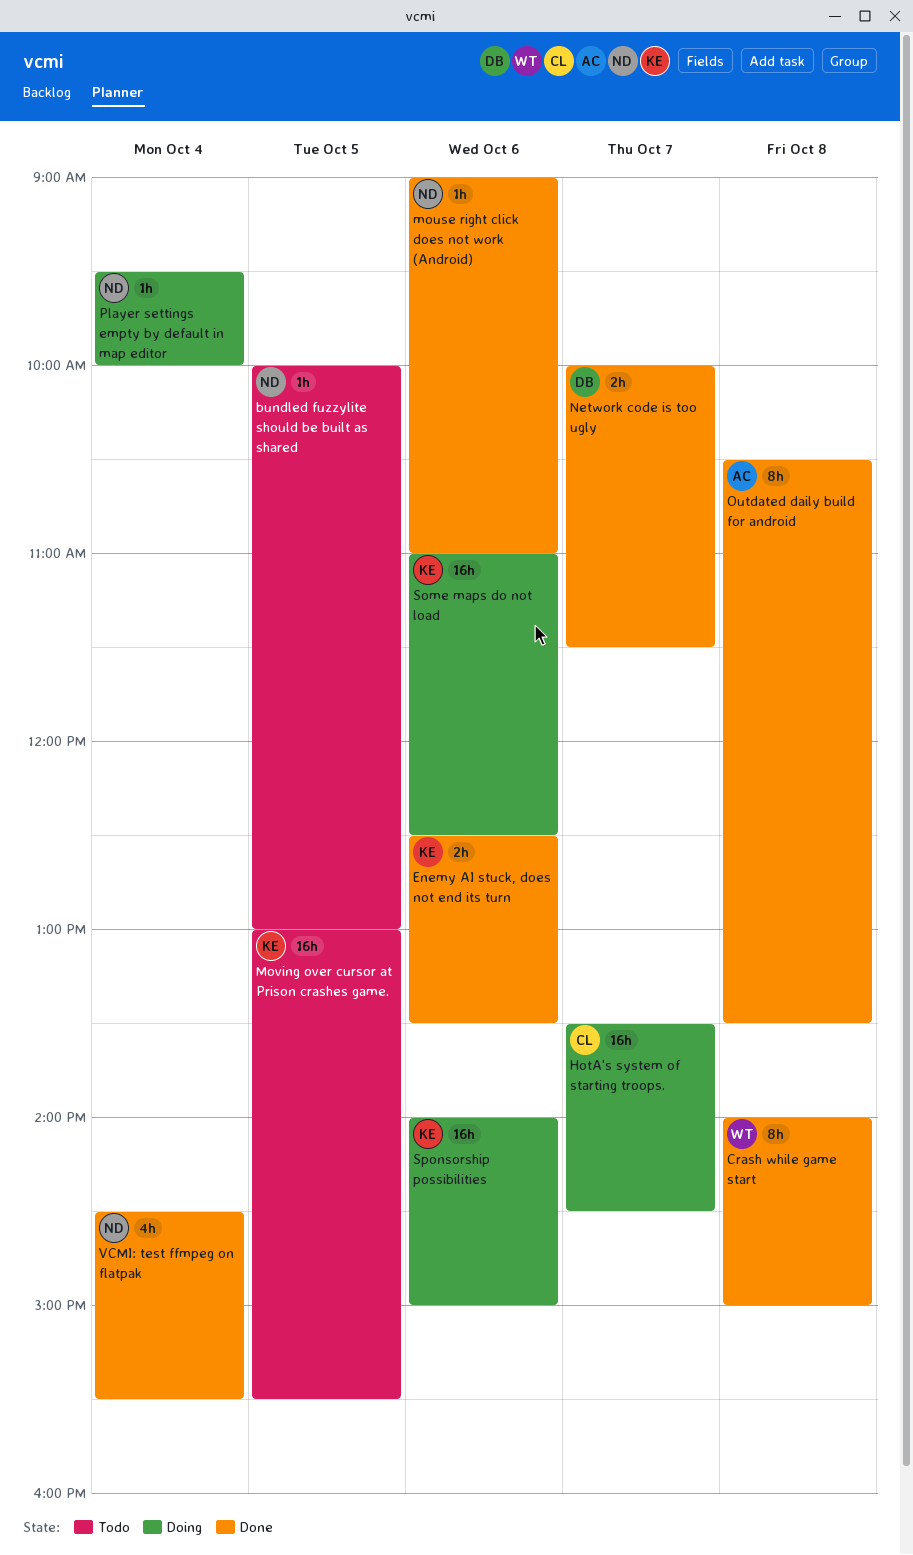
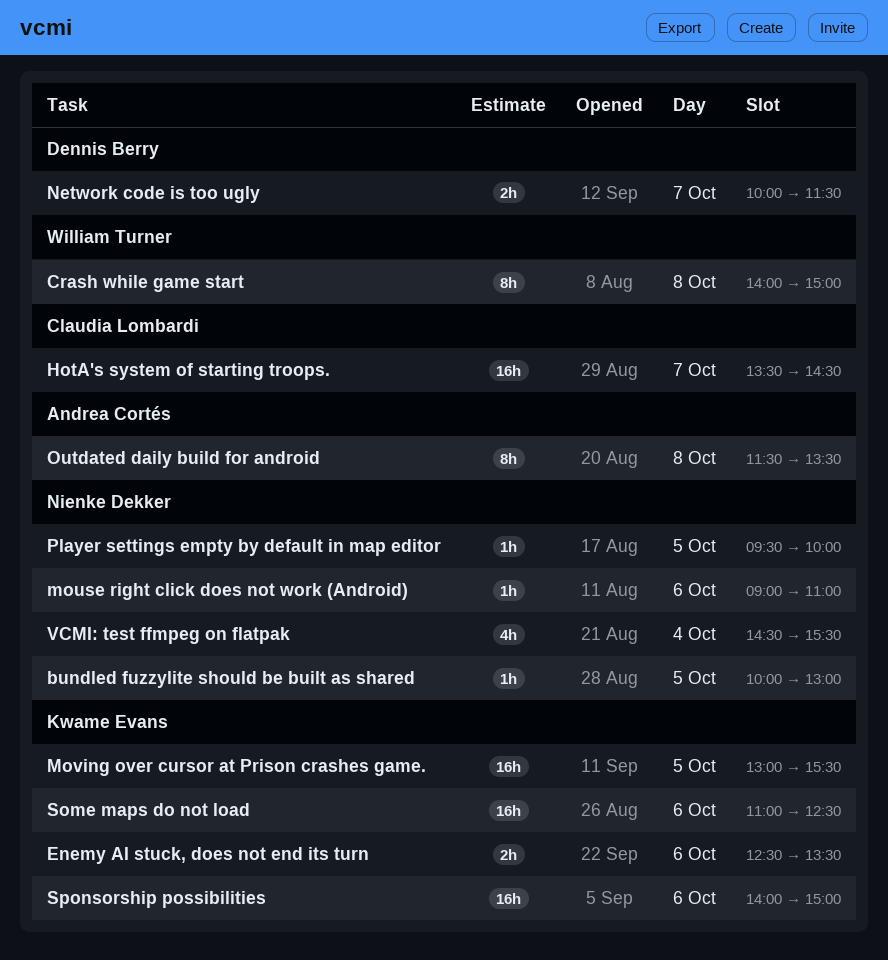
Outdated daily build for android, begins: 10:30 -> 11:30
Player settings empty by default in map editor, day: Oct 4 -> Oct 5

